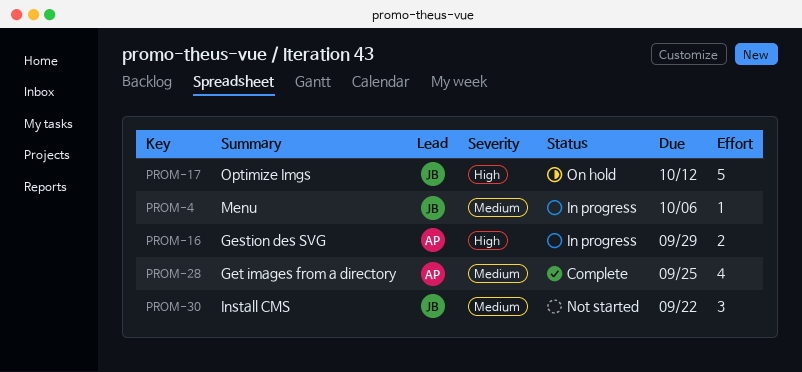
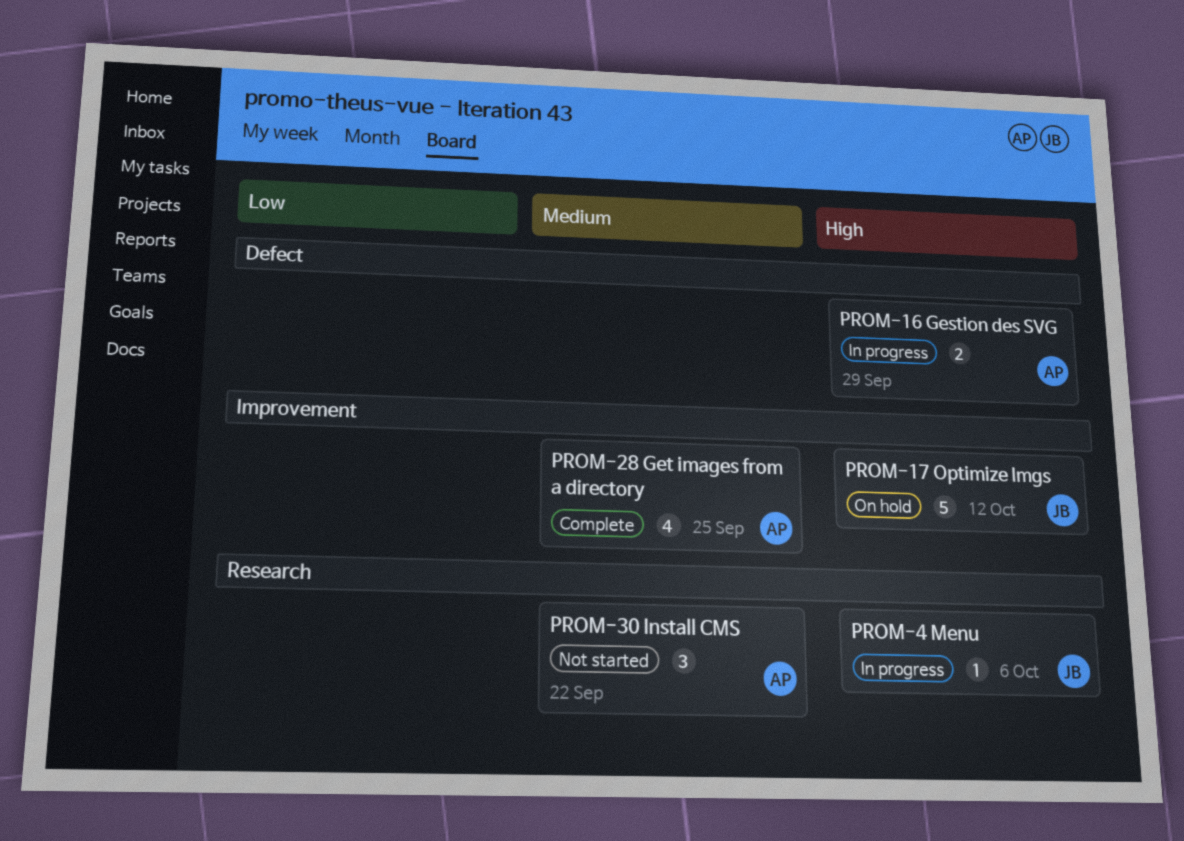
PROM-4, priority: Medium -> High
PROM-30, owner: JB -> AP

